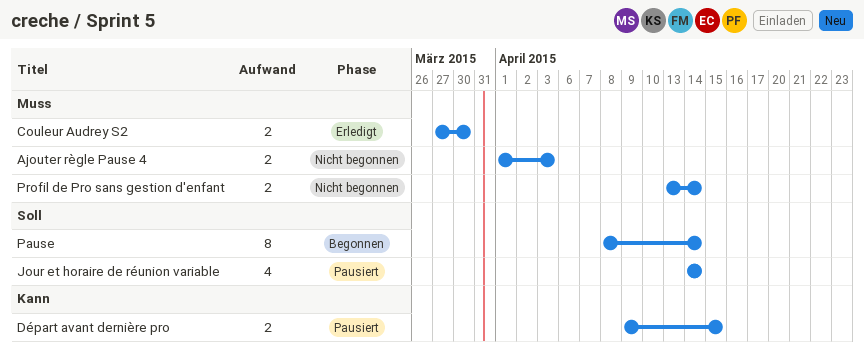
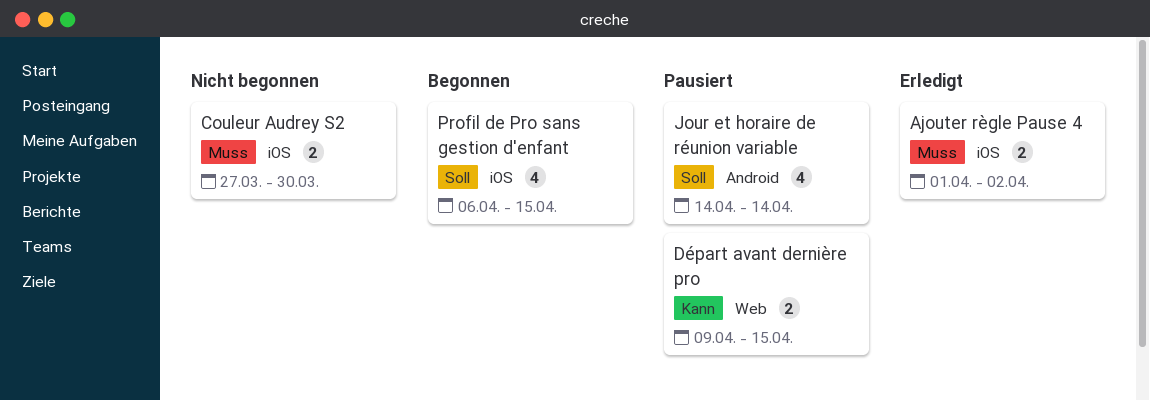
Ajouter règle Pause 4, status: Nicht begonnen -> Erledigt
Ajouter règle Pause 4, due: Apr 3 -> Apr 2
Couleur Audrey S2, status: Erledigt -> Nicht begonnen
Pause: present -> none
Profil de Pro sans gestion d'enfant, status: Nicht begonnen -> Begonnen
Profil de Pro sans gestion d'enfant, priority: Muss -> Soll
Profil de Pro sans gestion d'enfant, estimate: 2 -> 4
Profil de Pro sans gestion d'enfant, start: Apr 13 -> Apr 6
Profil de Pro sans gestion d'enfant, due: Apr 14 -> Apr 15

